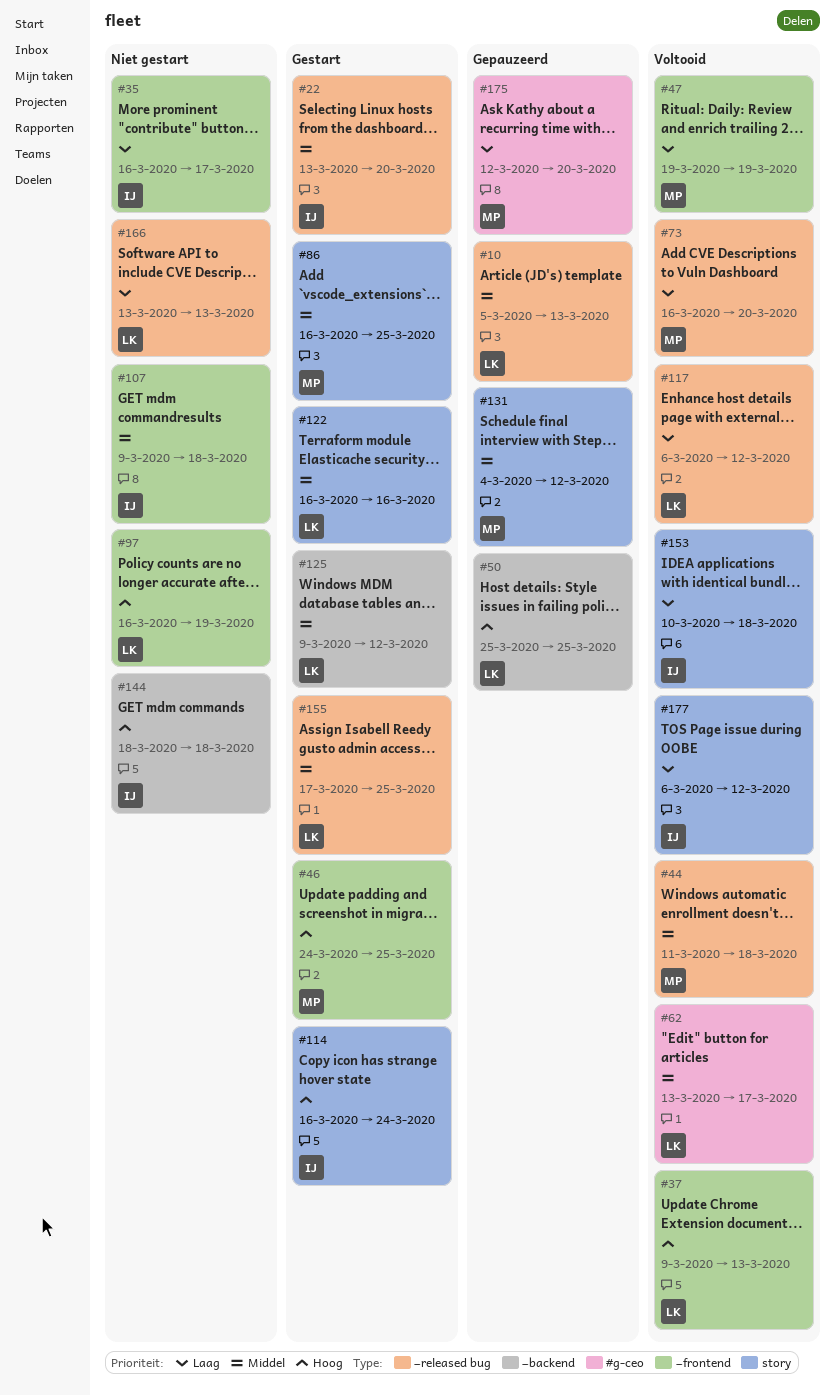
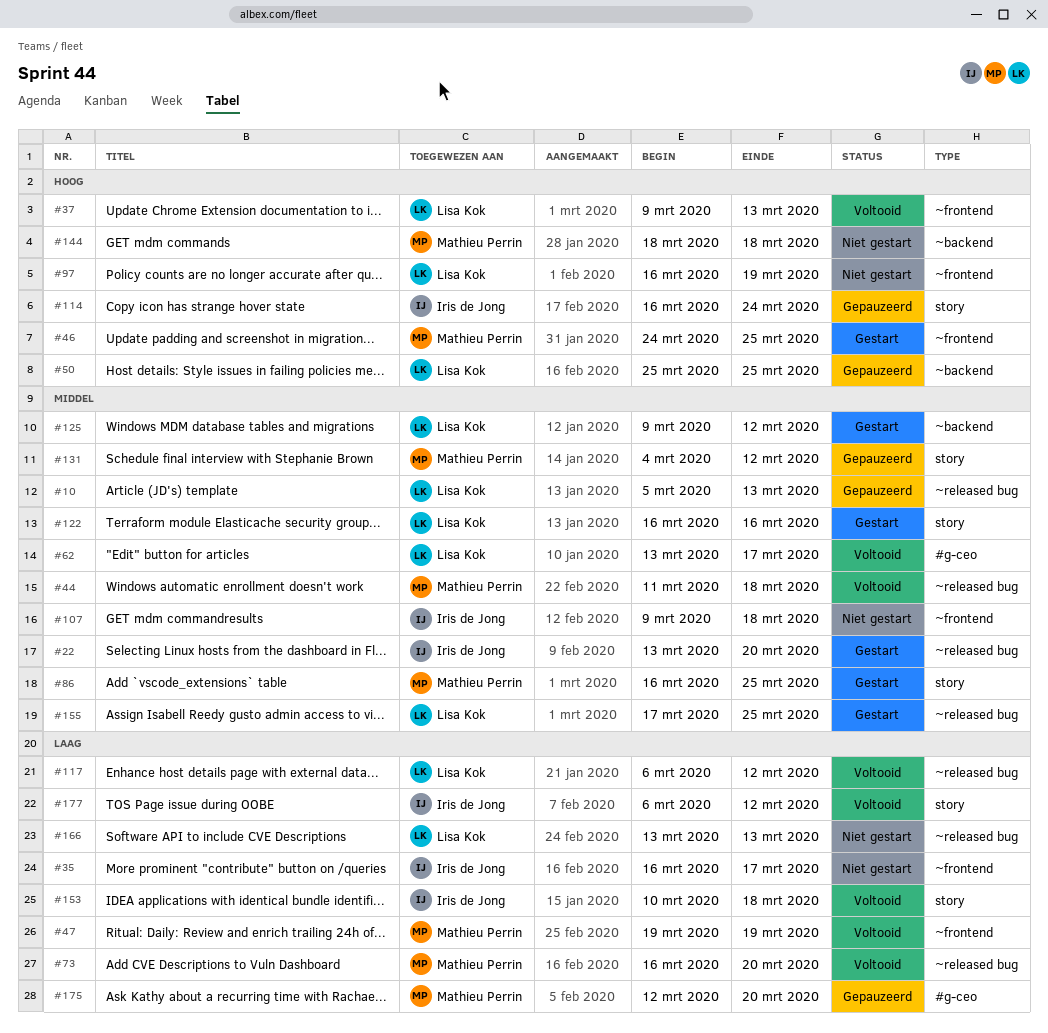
#114, status: Gestart -> Gepauzeerd
#144, owner: Iris de Jong -> Mathieu Perrin

